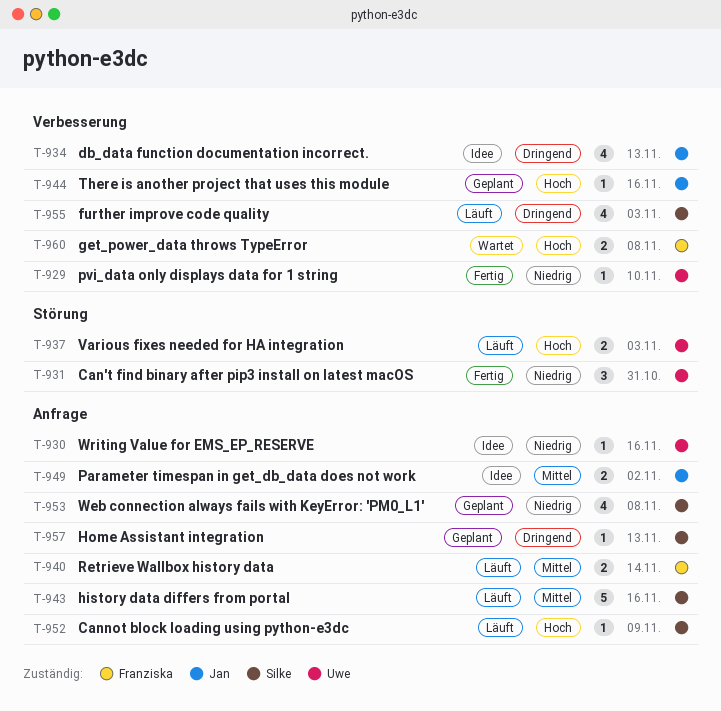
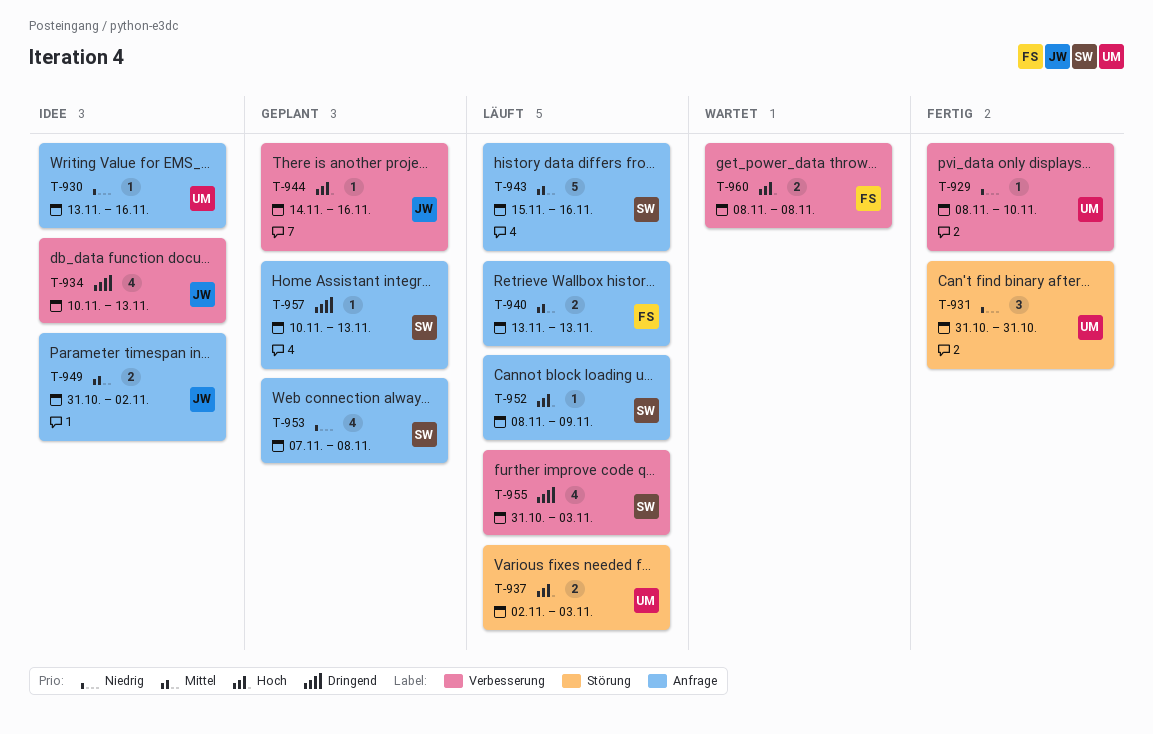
T-940, due: Nov 14 -> Nov 13

